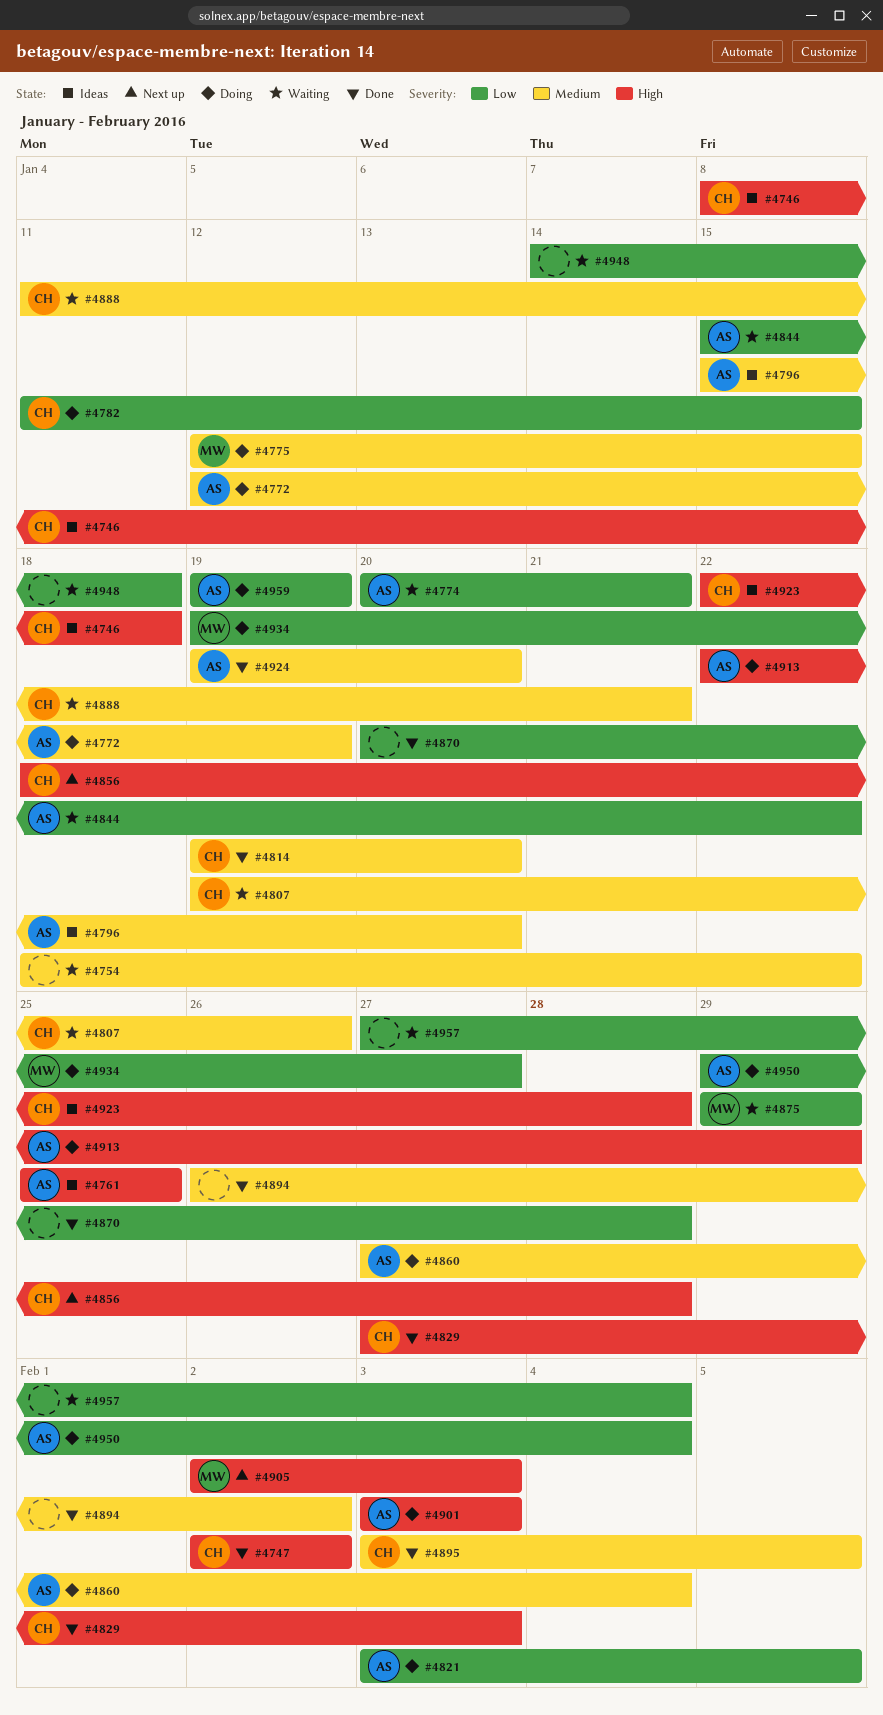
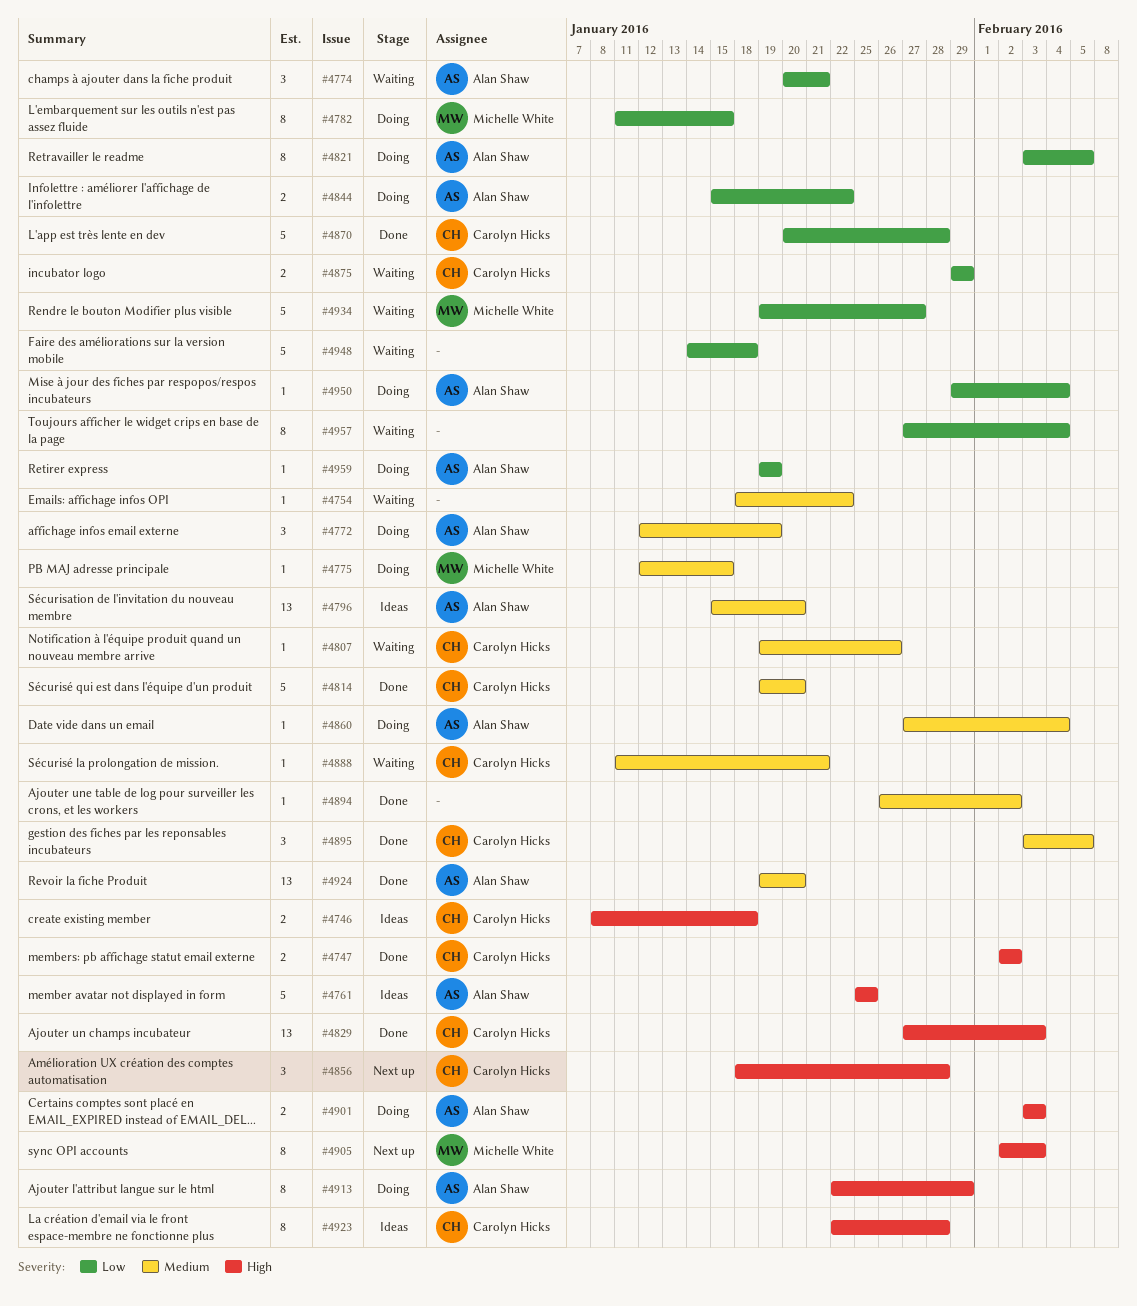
#4782, owner: Carolyn Hicks -> Michelle White
#4844, status: Waiting -> Doing
#4870, owner: none -> Carolyn Hicks
#4875, owner: Michelle White -> Carolyn Hicks
#4934, status: Doing -> Waiting

